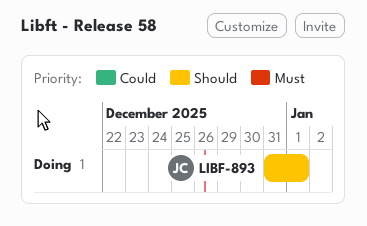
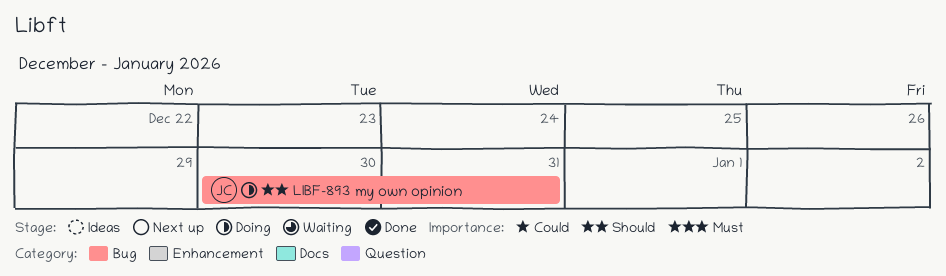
LIBF-893, start: Dec 31 -> Dec 30
LIBF-893, due: Jan 1 -> Dec 31

